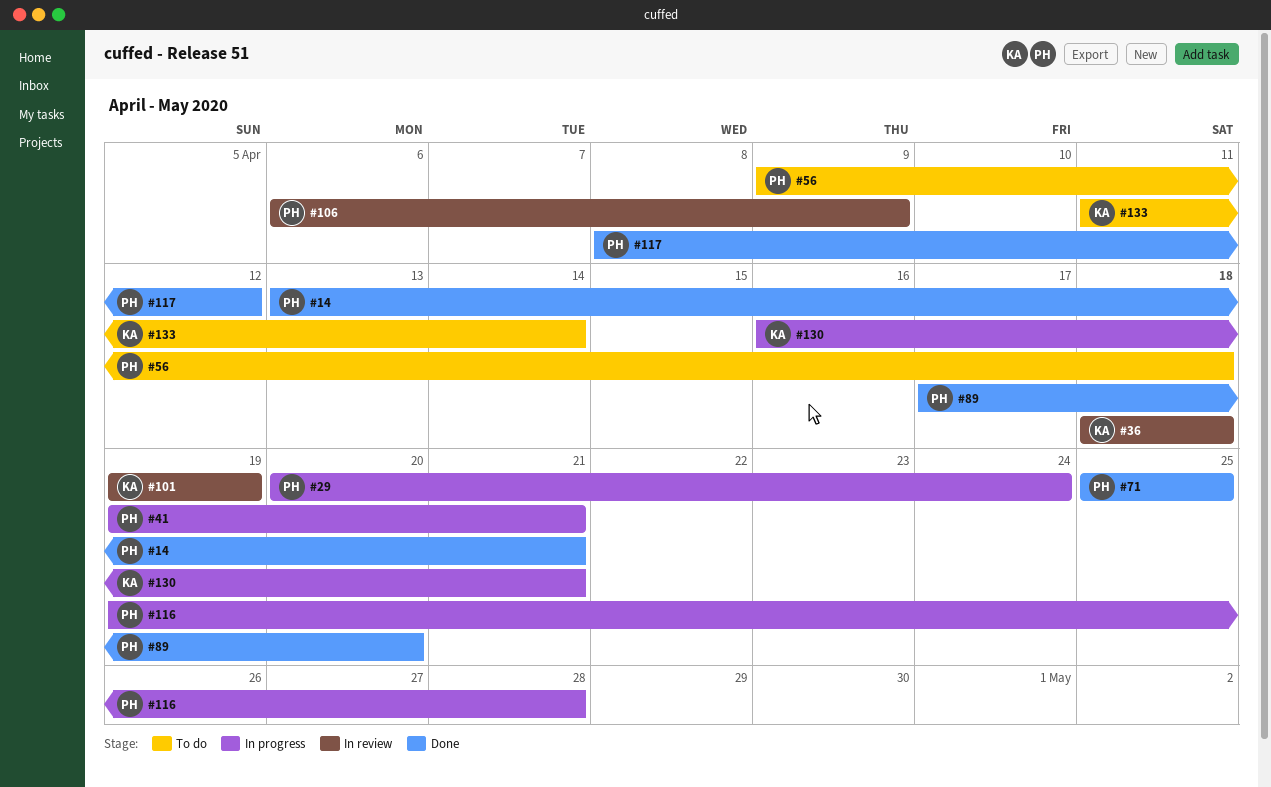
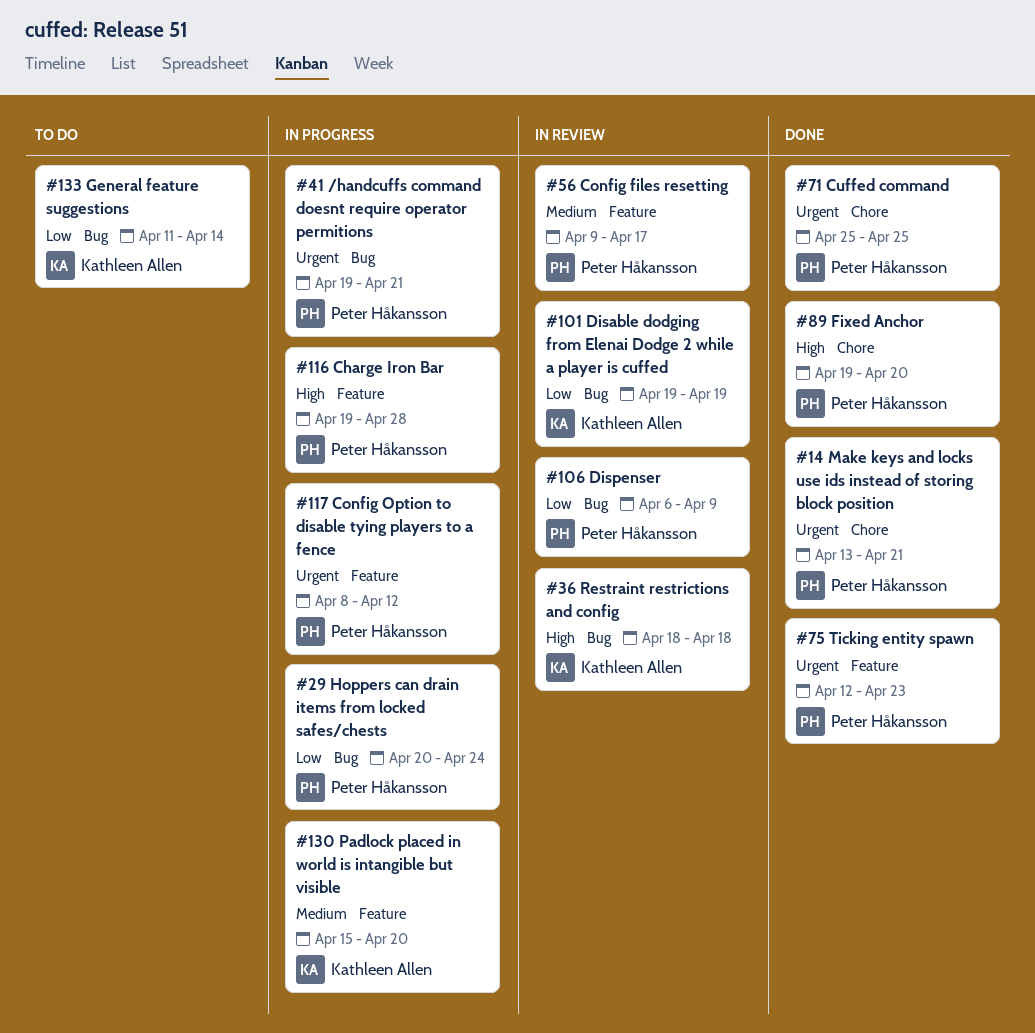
#56, status: To do -> In review
#56, due: Apr 18 -> Apr 17
#75: none -> present
#89, start: Apr 17 -> Apr 19
#117, status: Done -> In progress
#130, start: Apr 16 -> Apr 15
#130, due: Apr 21 -> Apr 20

